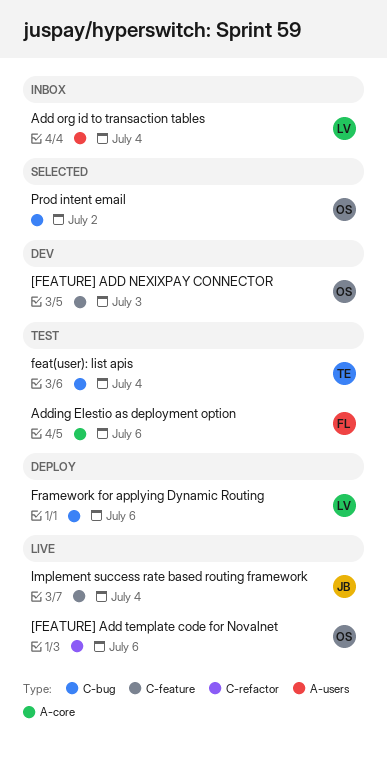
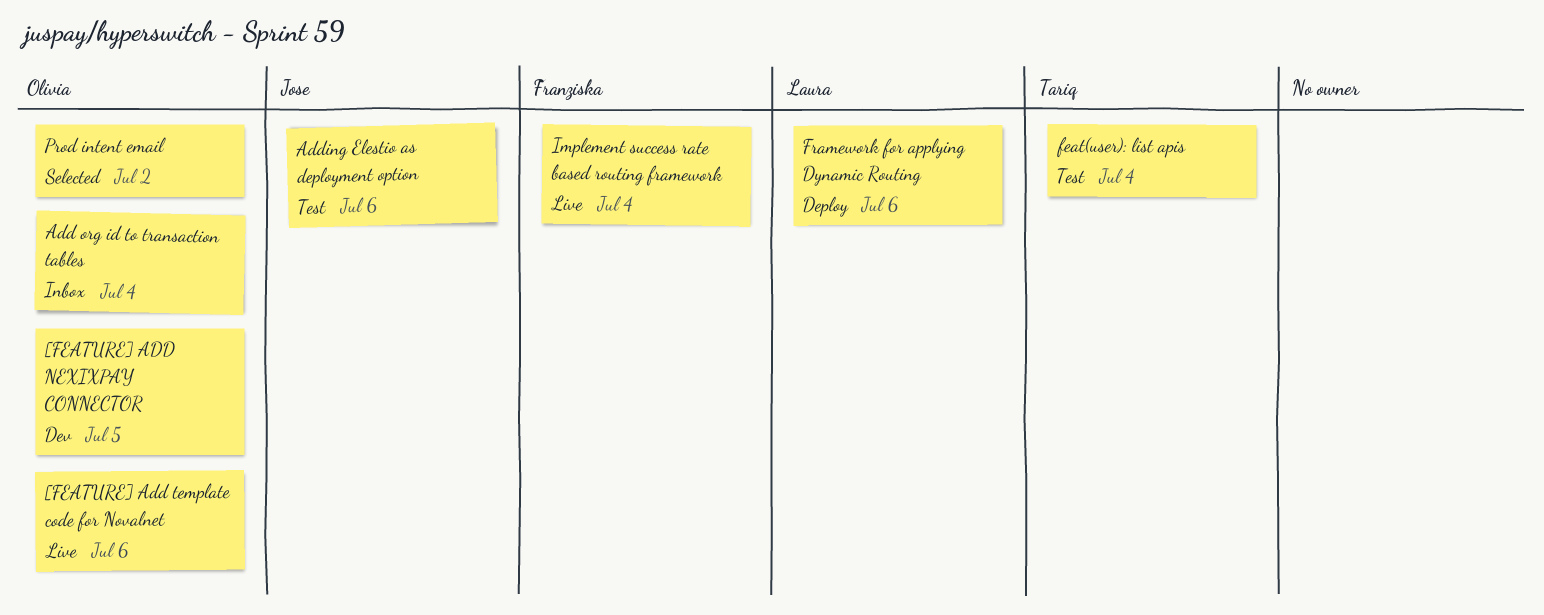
[FEATURE] ADD NEXIXPAY CONNECTOR, due: Jul 3 -> Jul 5
Add org id to transaction tables, owner: Laura -> Olivia
Adding Elestio as deployment option, owner: Franziska -> Jose
Implement success rate based routing framework, owner: Jose -> Franziska

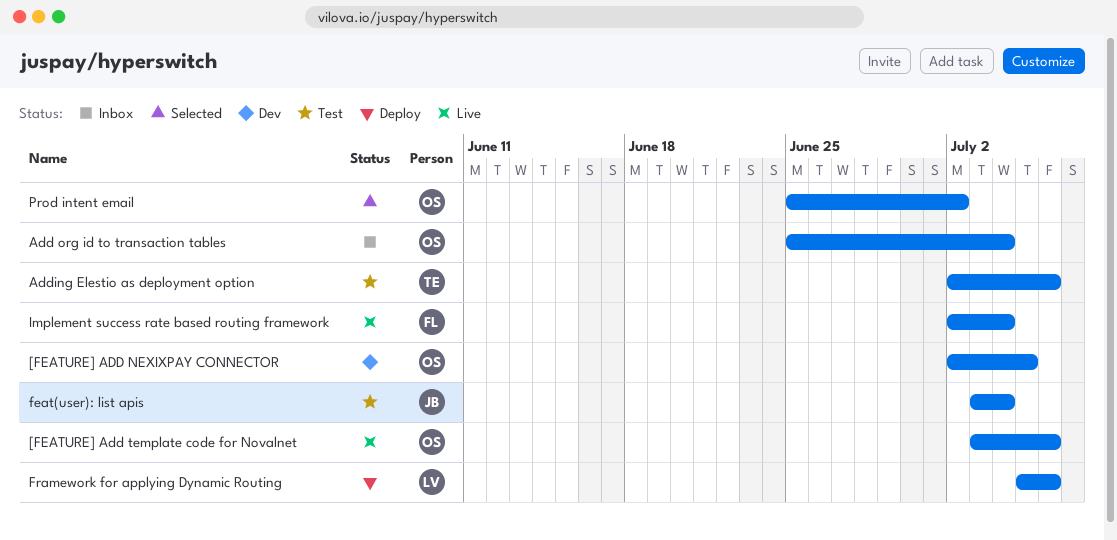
Adding Elestio as deployment option, owner: Jose -> Tariq
feat(user): list apis, owner: Tariq -> Jose

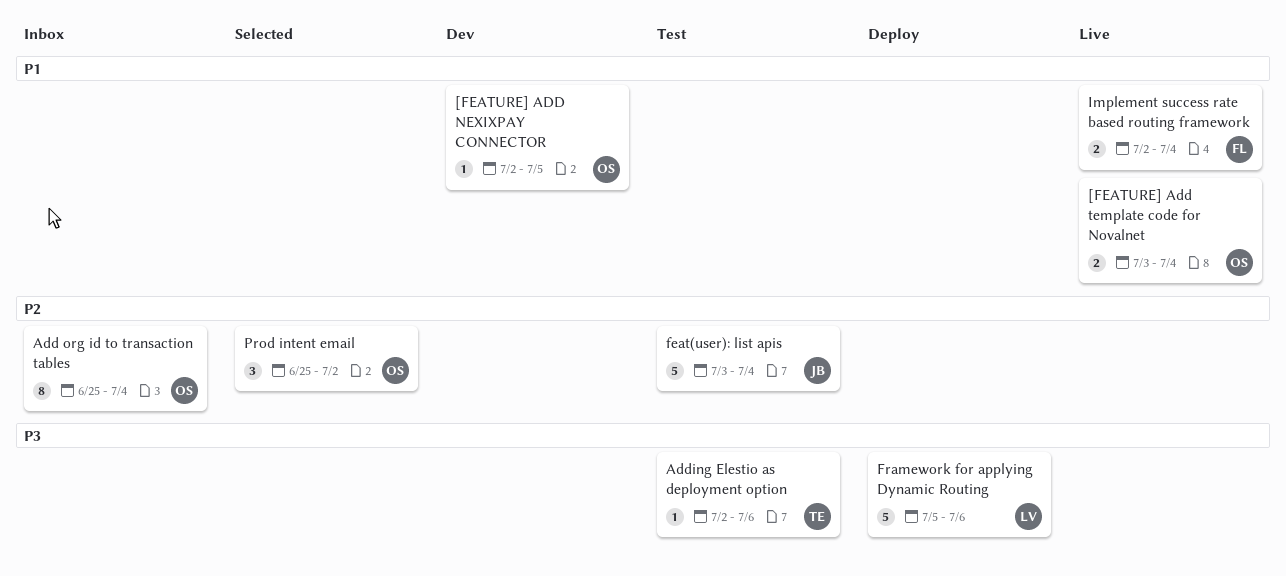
[FEATURE] Add template code for Novalnet, due: Jul 6 -> Jul 4

